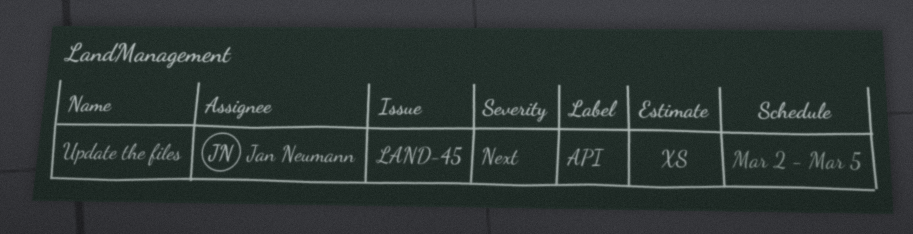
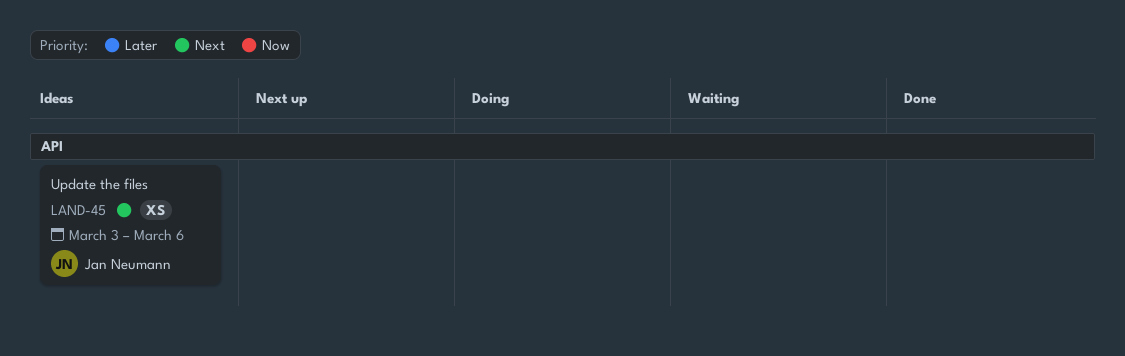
LAND-45, start: Mar 2 -> Mar 3
LAND-45, due: Mar 5 -> Mar 6

